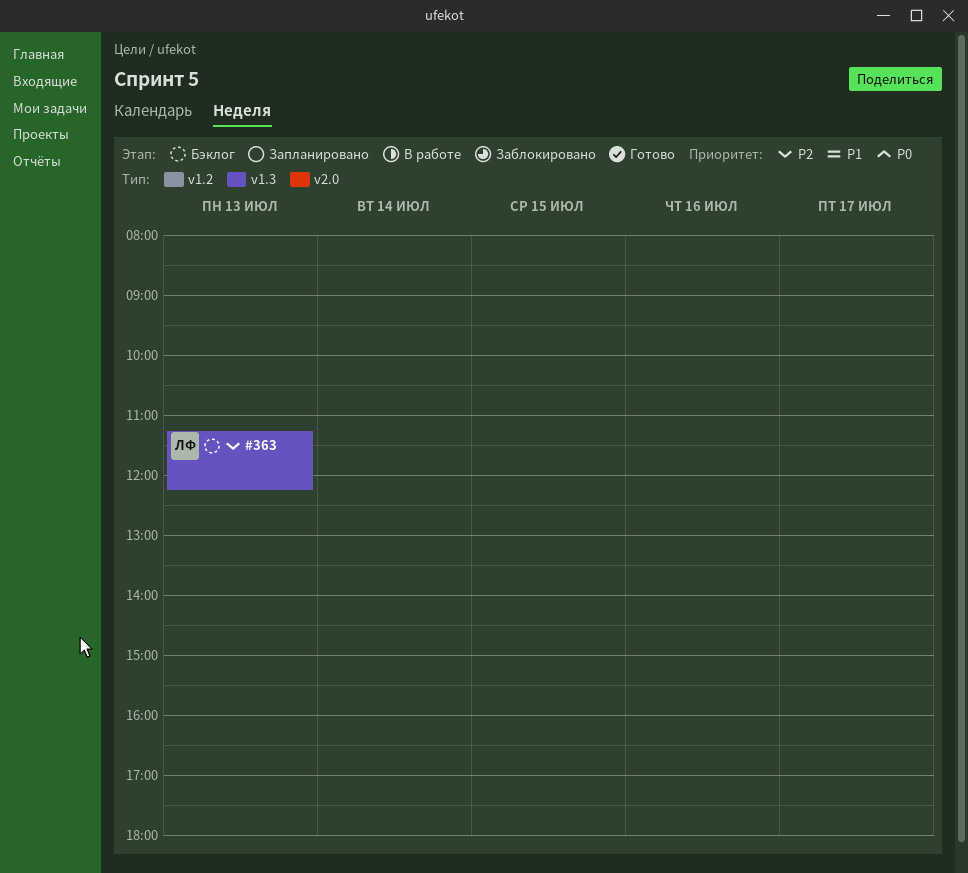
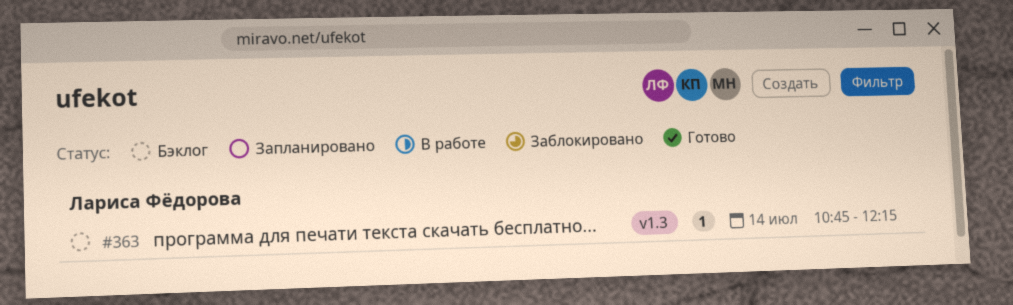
#363, day: Jul 13 -> Jul 14
#363, begins: 11:15 -> 10:45

